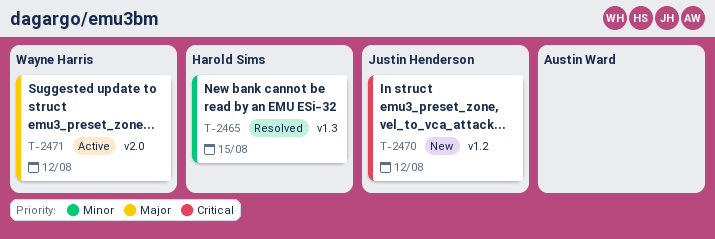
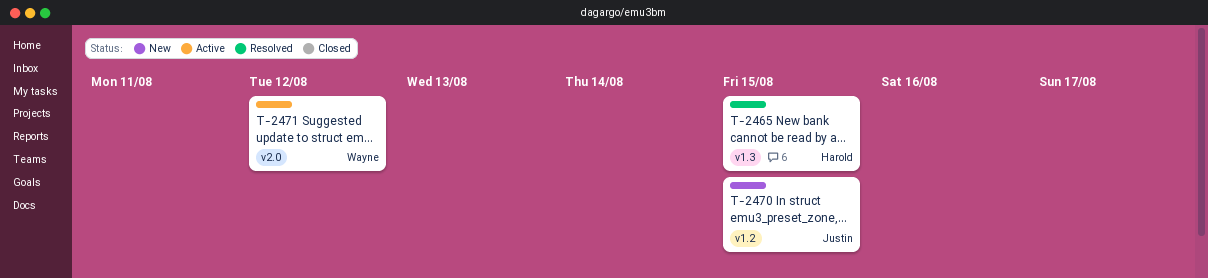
T-2470, due: Aug 12 -> Aug 15

